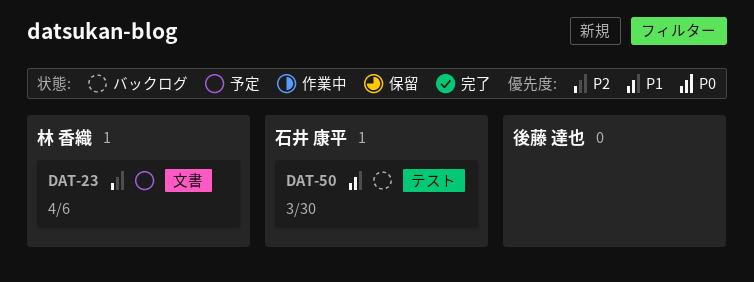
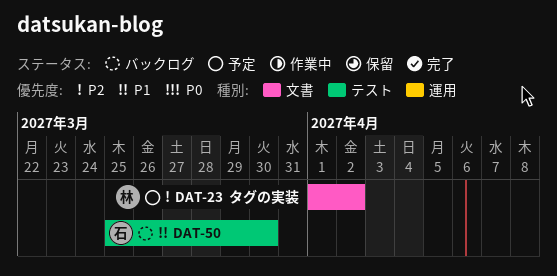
DAT-23, due: Apr 6 -> Apr 2

